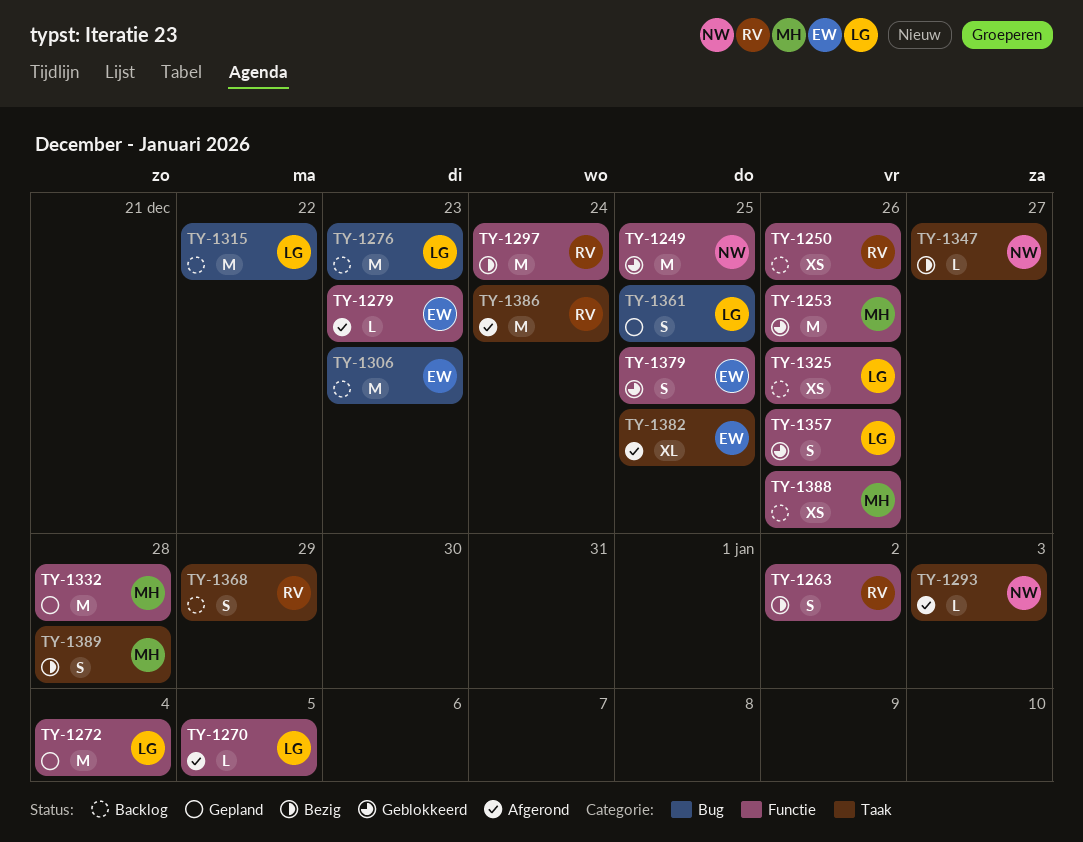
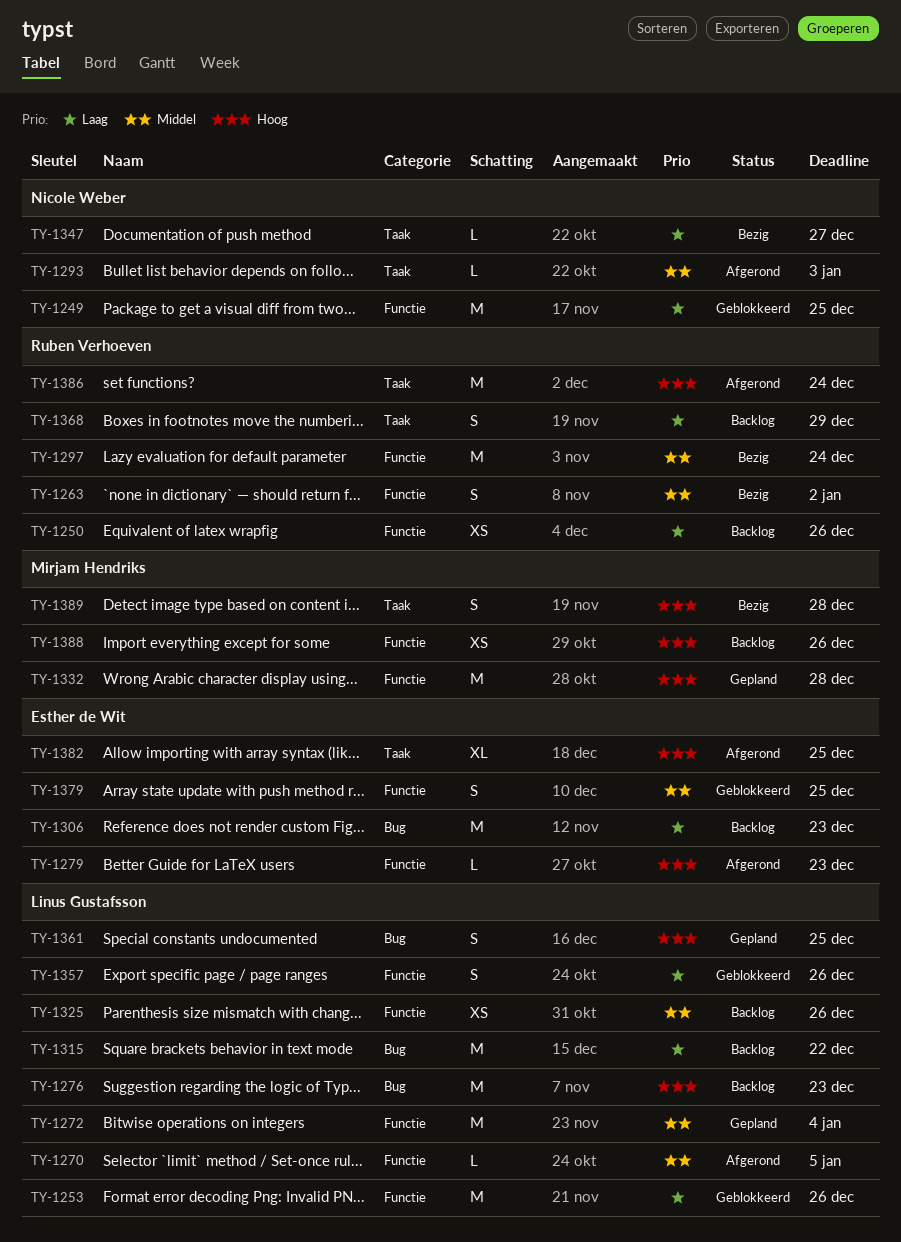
TY-1253, owner: Mirjam Hendriks -> Linus Gustafsson

